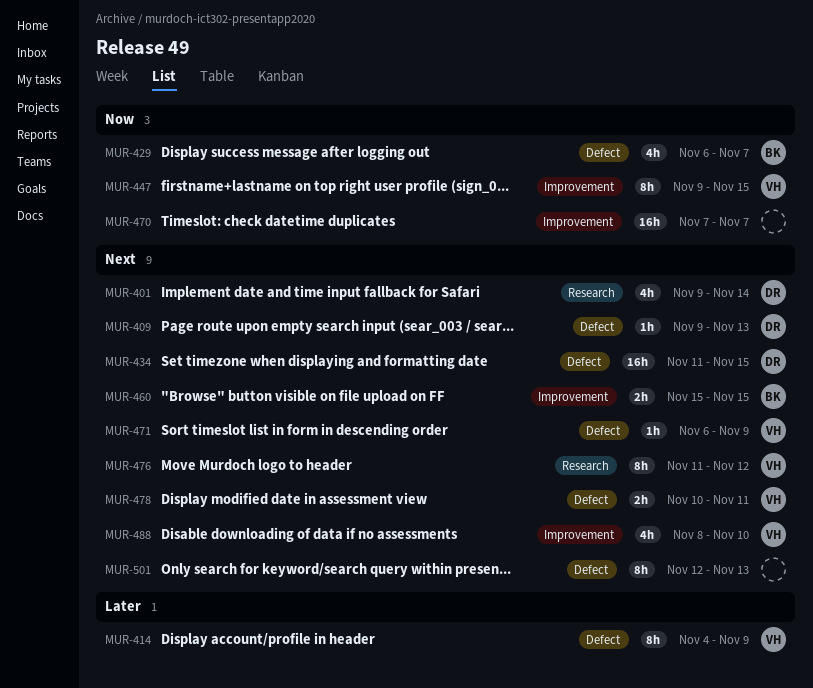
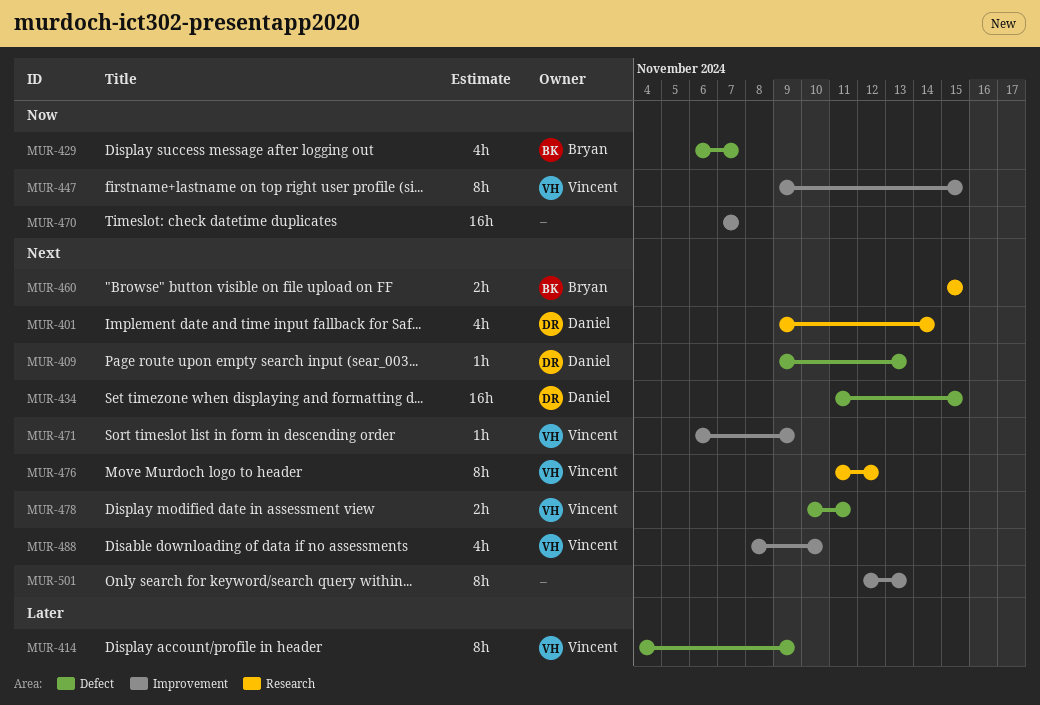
MUR-460, label: Improvement -> Research
MUR-471, label: Defect -> Improvement
MUR-501, label: Defect -> Improvement

